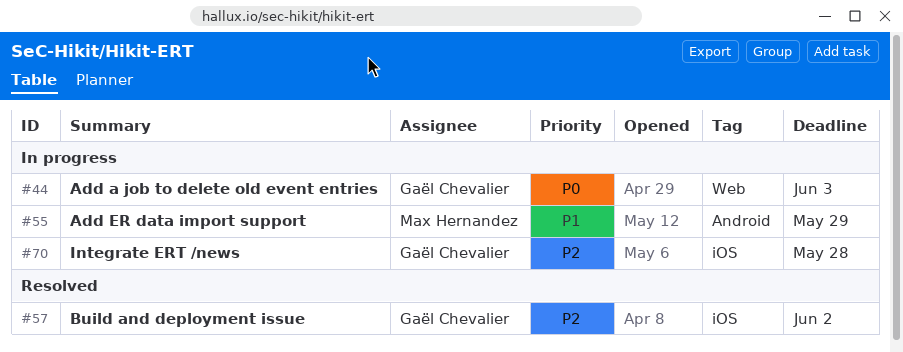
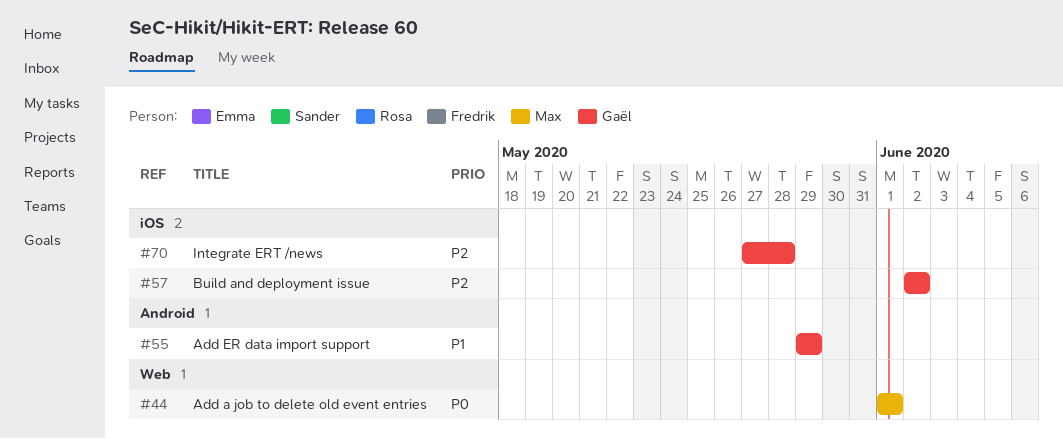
#44, owner: Gaël Chevalier -> Max Hernandez
#44, due: Jun 3 -> Jun 1
#55, owner: Max Hernandez -> Gaël Chevalier

